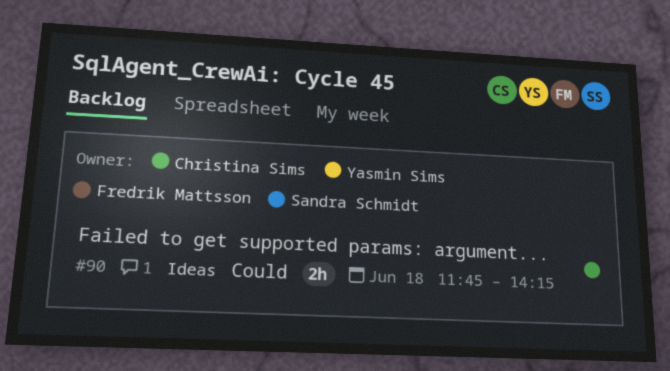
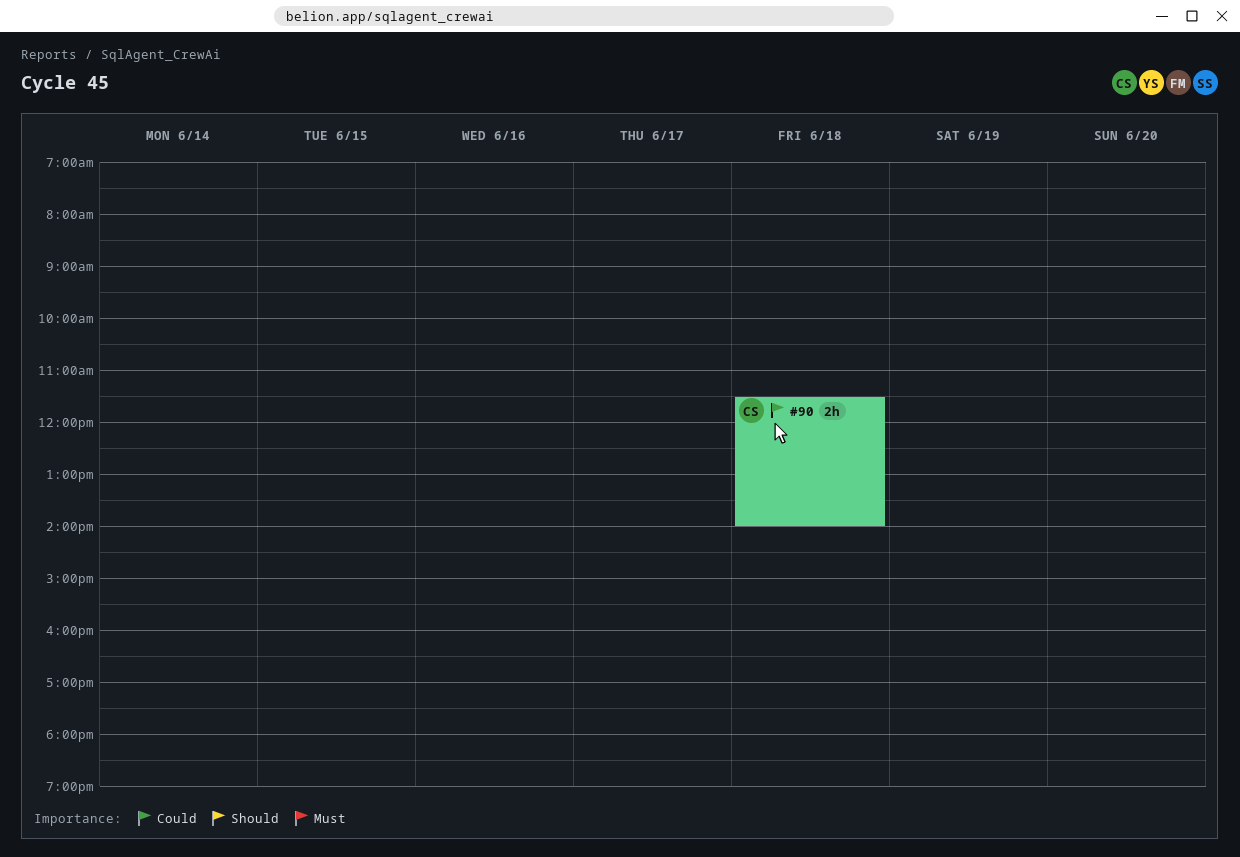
#90, begins: 11:45 -> 11:30
#90, ends: 14:15 -> 14:00

